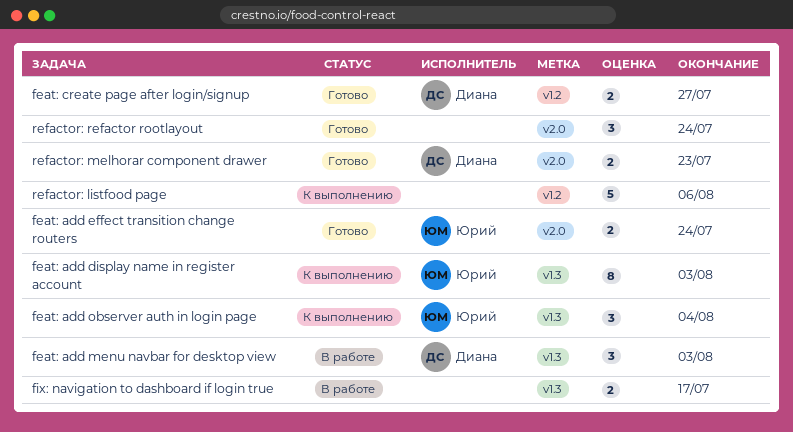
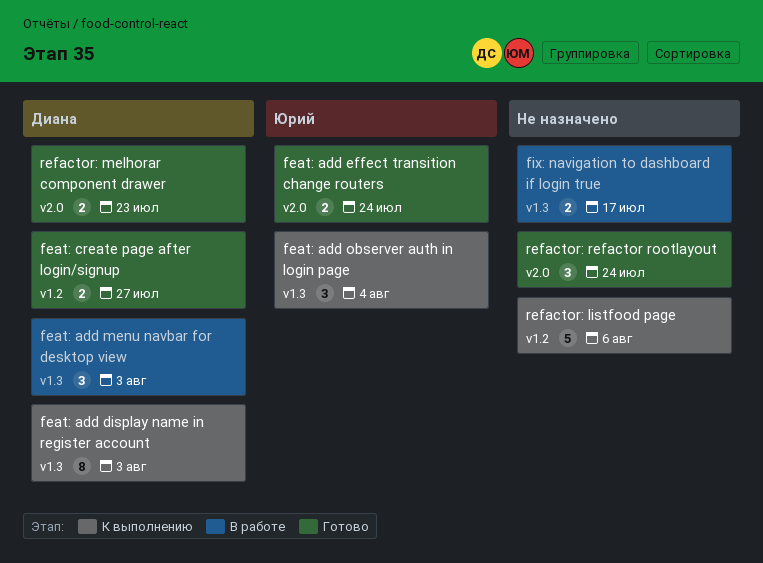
feat: add display name in register account, owner: Юрий -> Диана

